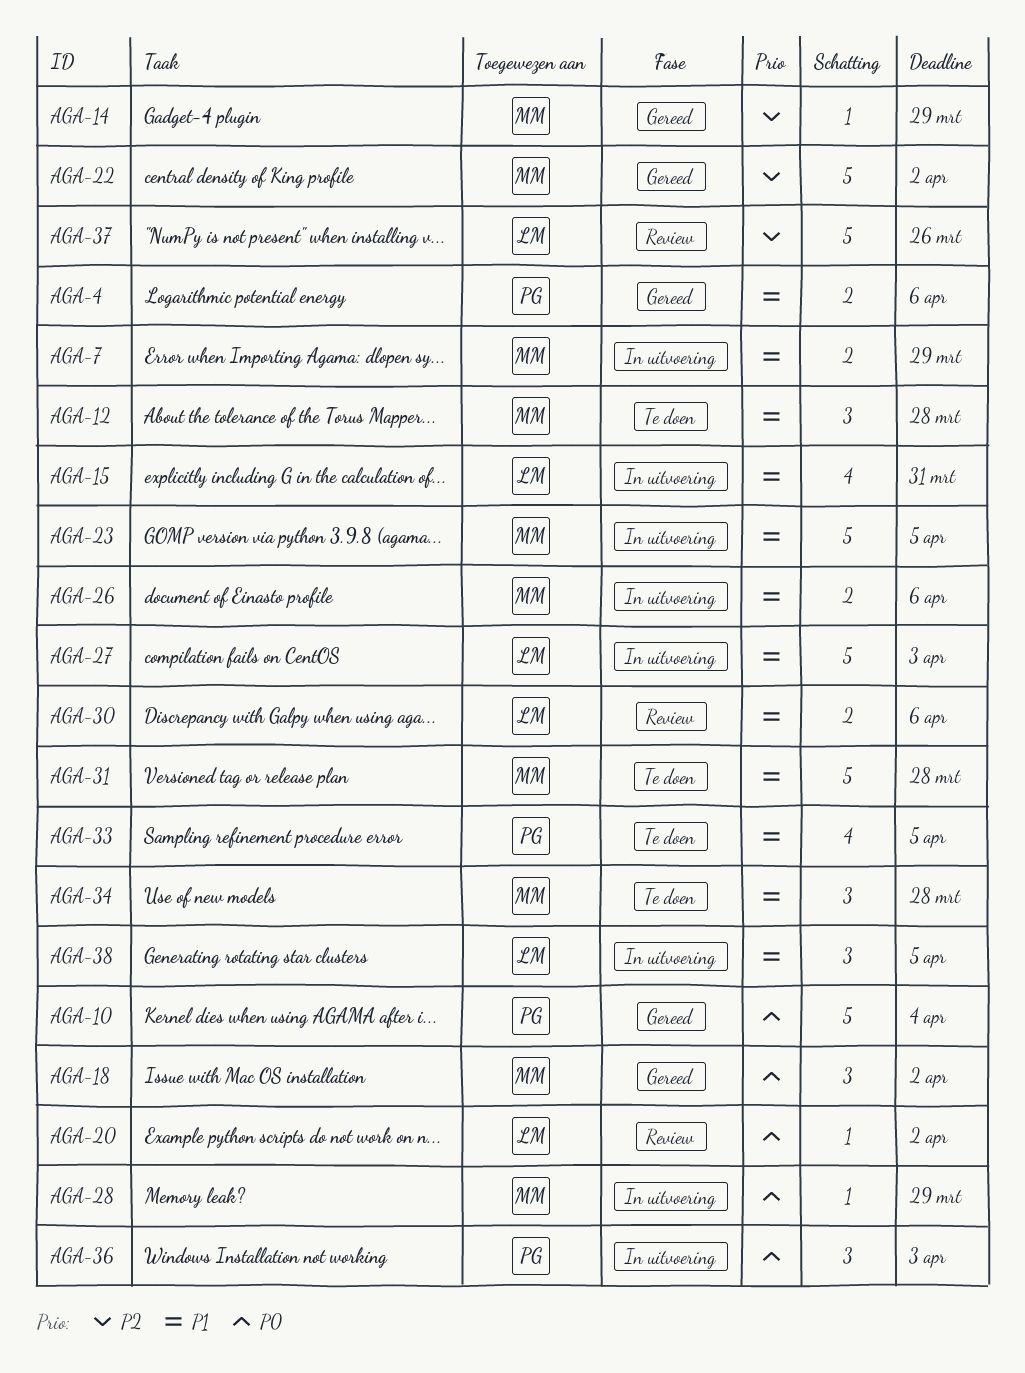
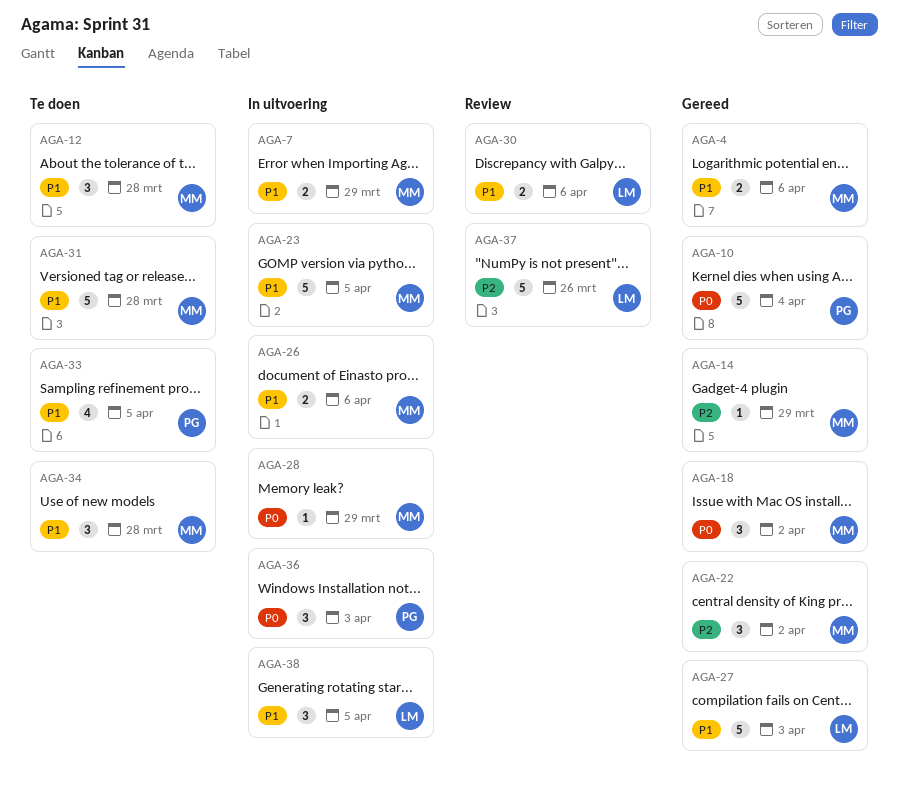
AGA-4, owner: PG -> MM
AGA-15: present -> none
AGA-20: present -> none
AGA-22, estimate: 5 -> 3
AGA-27, status: In uitvoering -> Gereed

